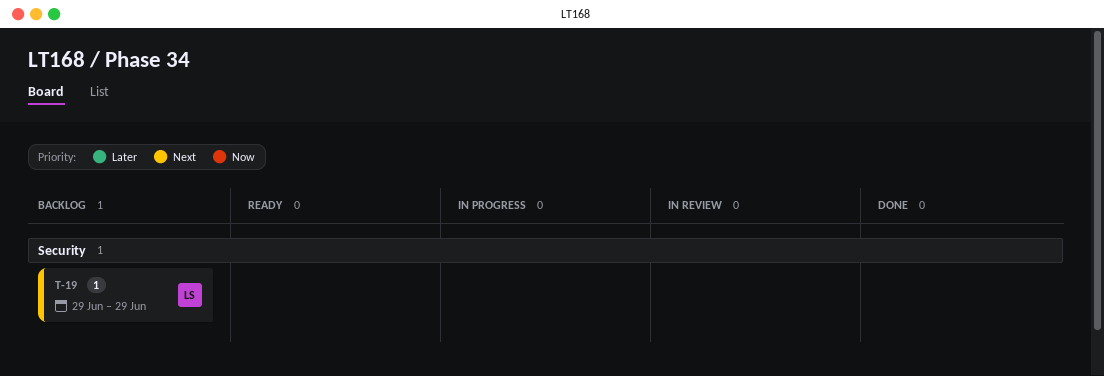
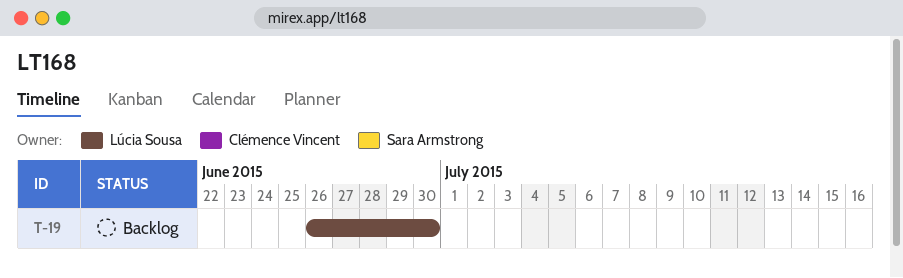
T-19, start: Jun 29 -> Jun 26
T-19, due: Jun 29 -> Jun 30

